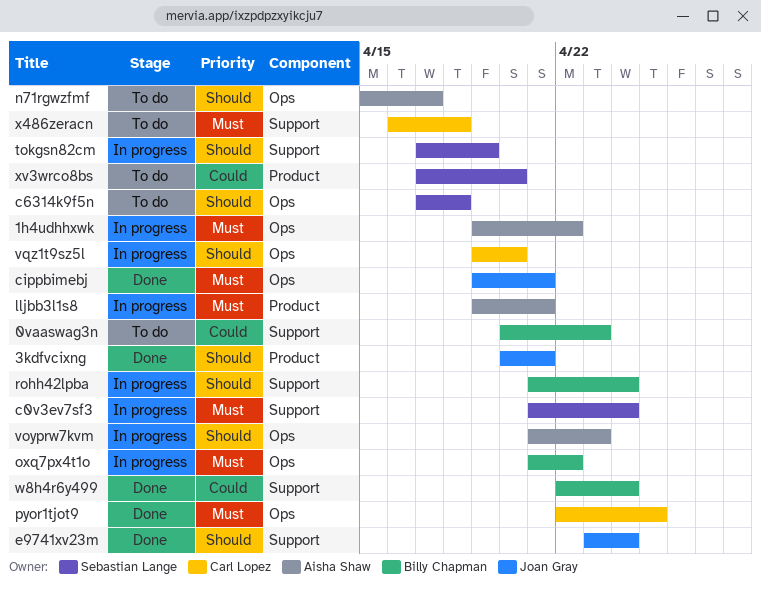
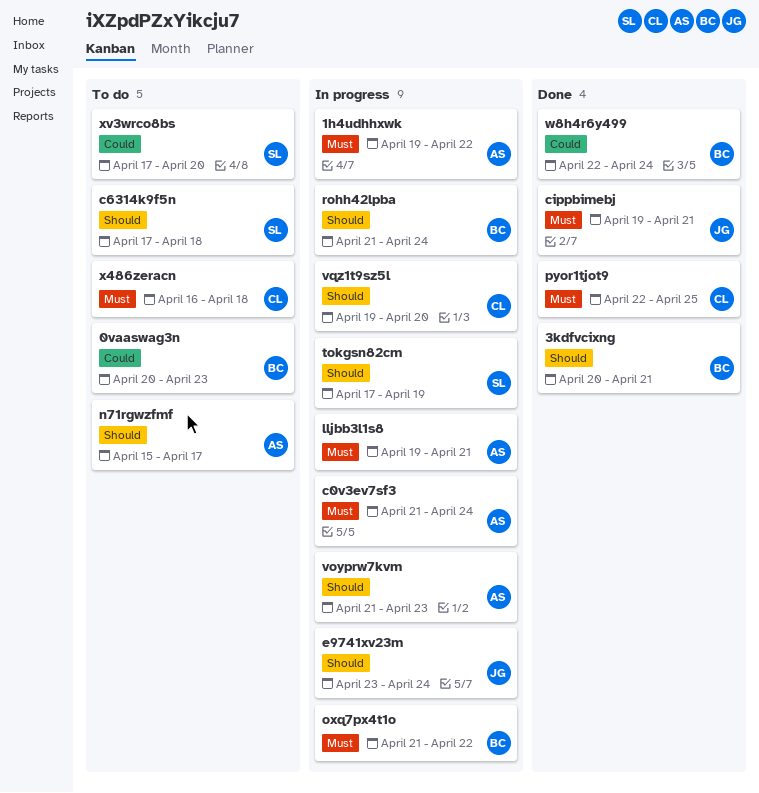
3kdfvcixng, owner: Joan Gray -> Billy Chapman
c0v3ev7sf3, owner: Sebastian Lange -> Aisha Shaw
e9741xv23m, status: Done -> In progress

